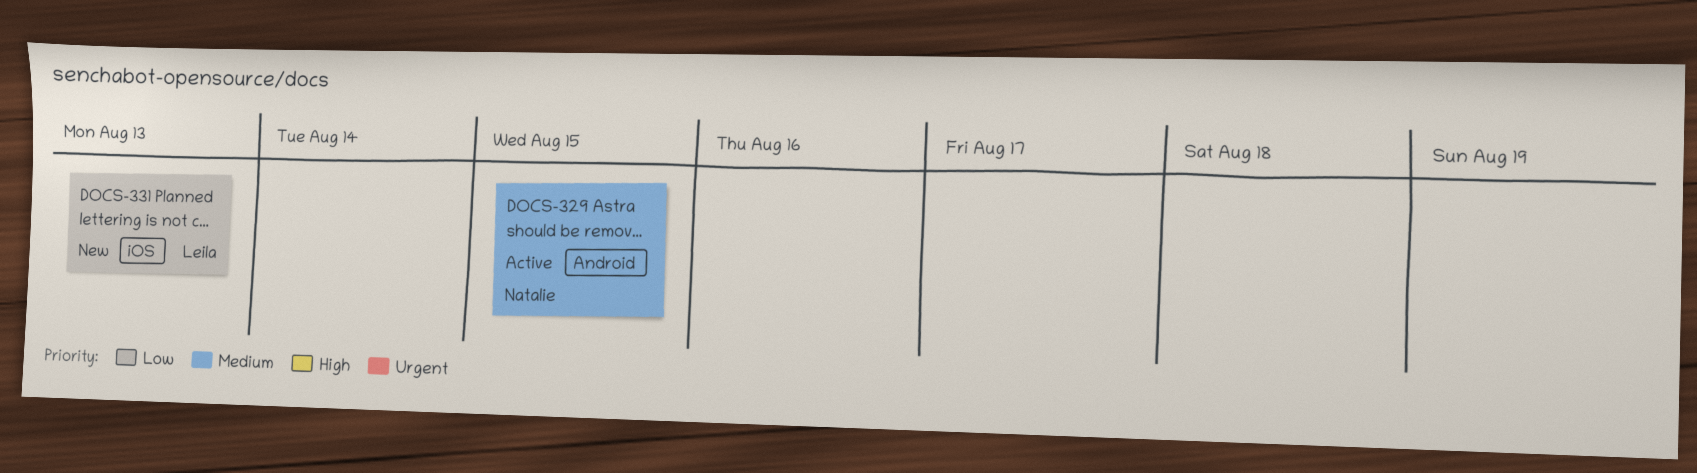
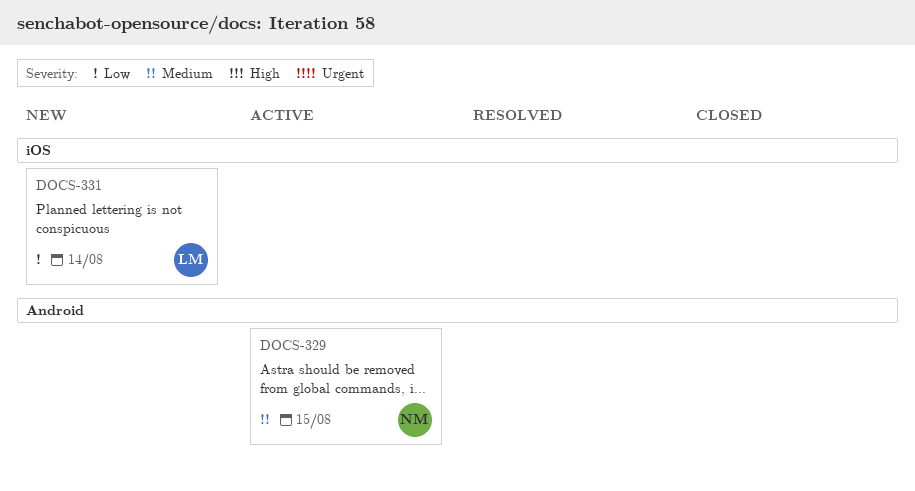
DOCS-331, due: Aug 13 -> Aug 14

